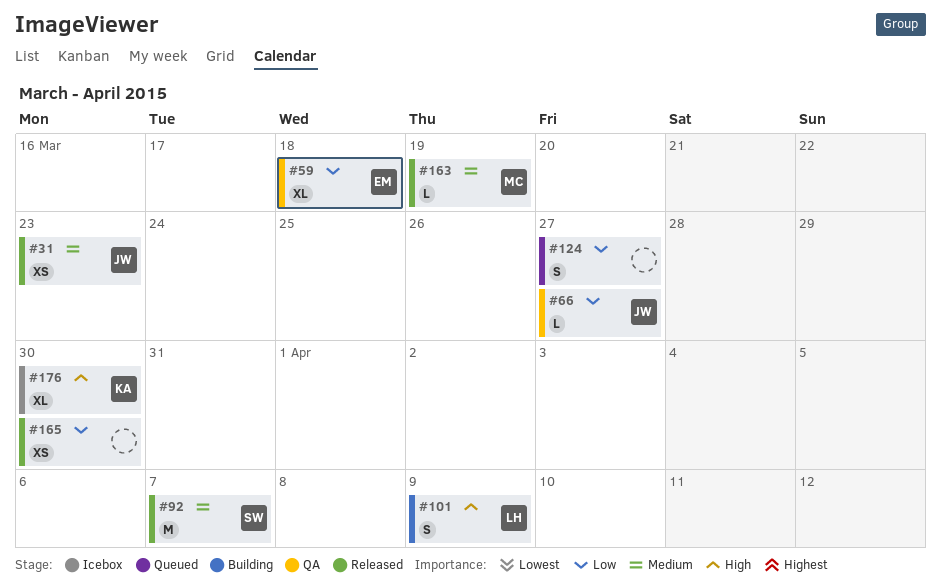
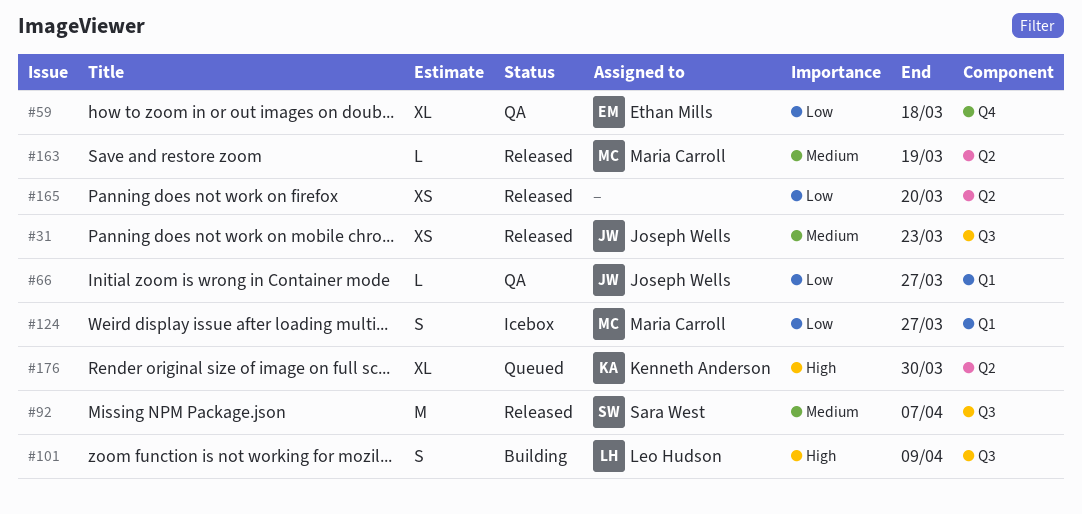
#124, status: Queued -> Icebox
#124, owner: none -> Maria Carroll
#165, due: Mar 30 -> Mar 20
#176, status: Icebox -> Queued

